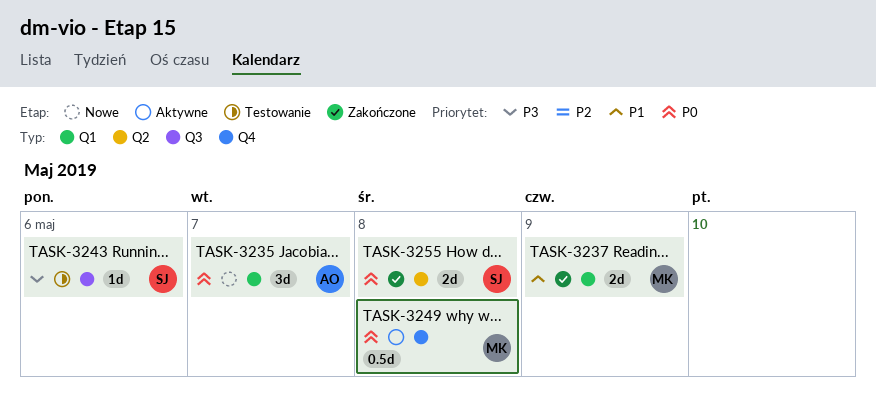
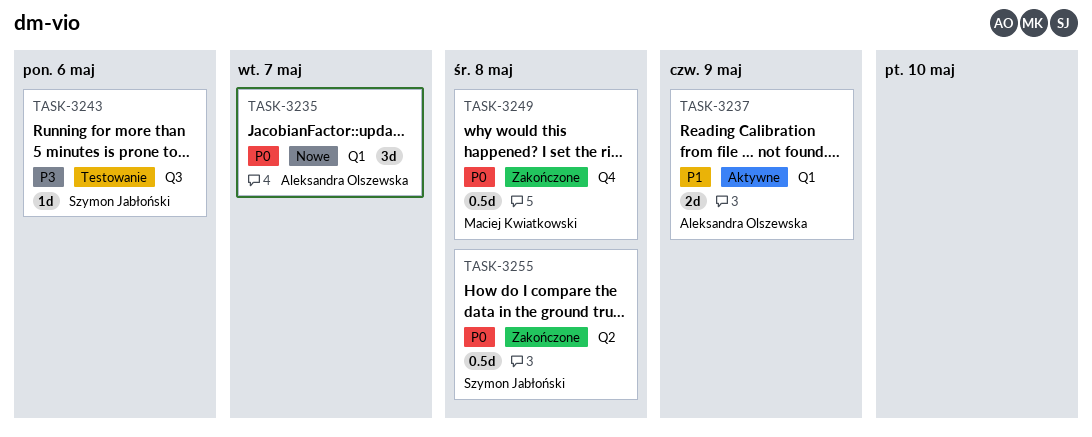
TASK-3237, status: Zakończone -> Aktywne
TASK-3237, owner: Maciej Kwiatkowski -> Aleksandra Olszewska
TASK-3249, status: Aktywne -> Zakończone
TASK-3255, estimate: 2d -> 0.5d

